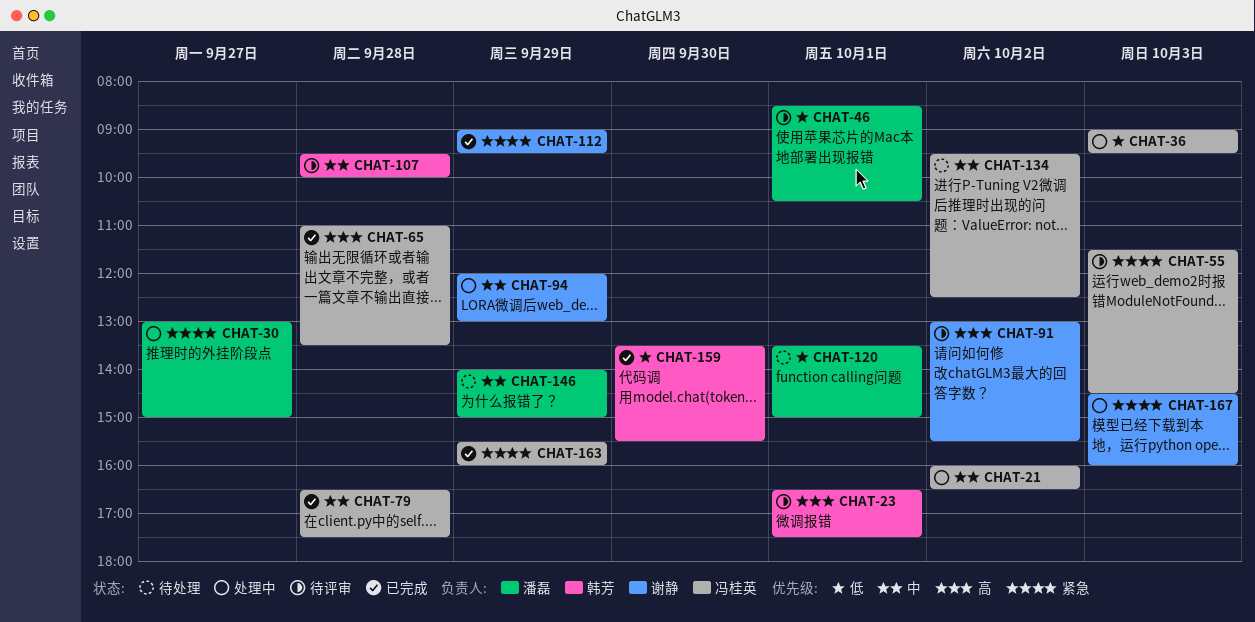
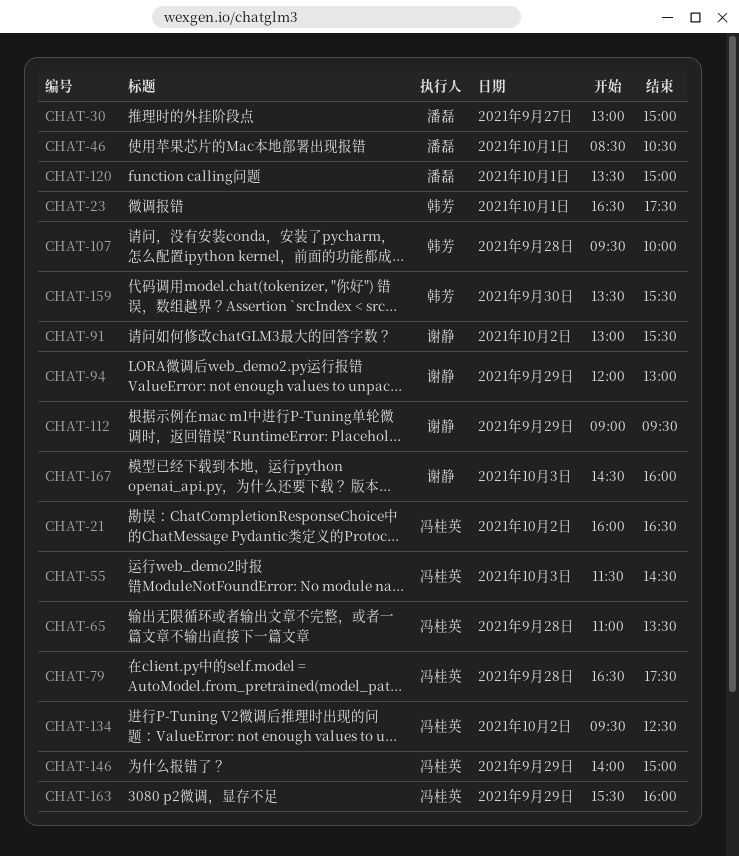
CHAT-36: present -> none
CHAT-146, owner: 潘磊 -> 冯桂英

